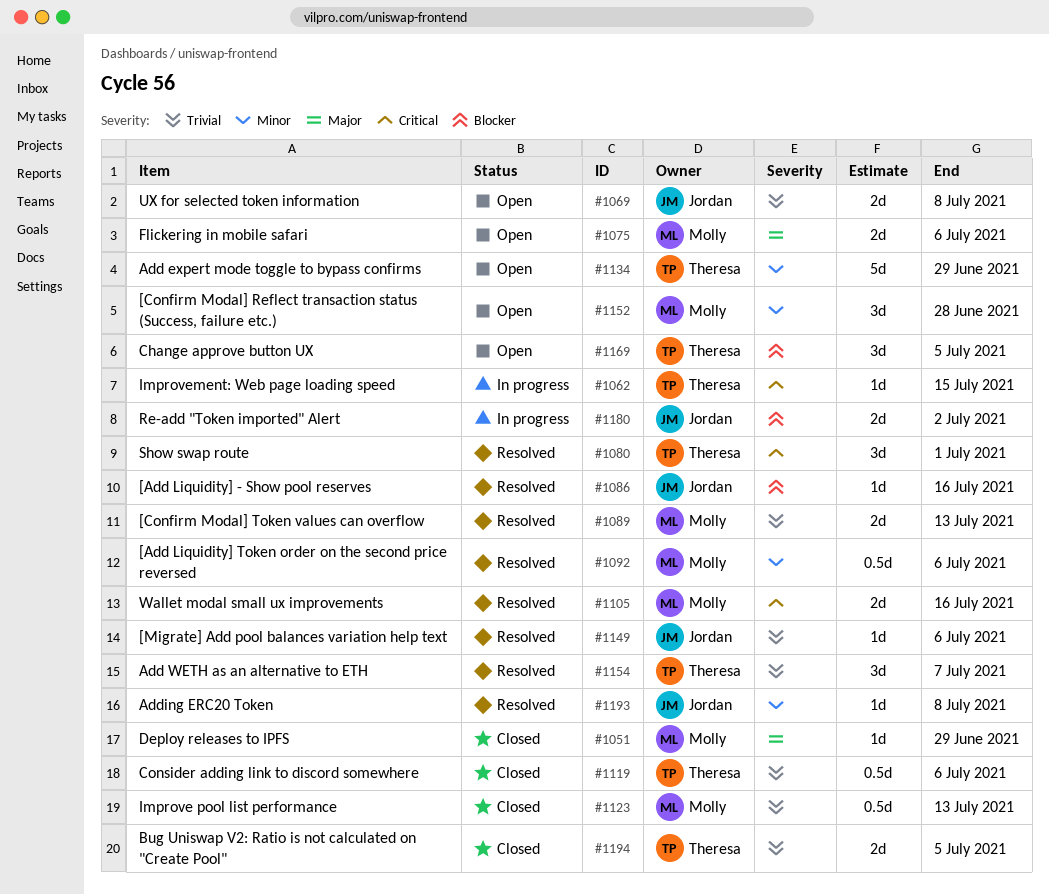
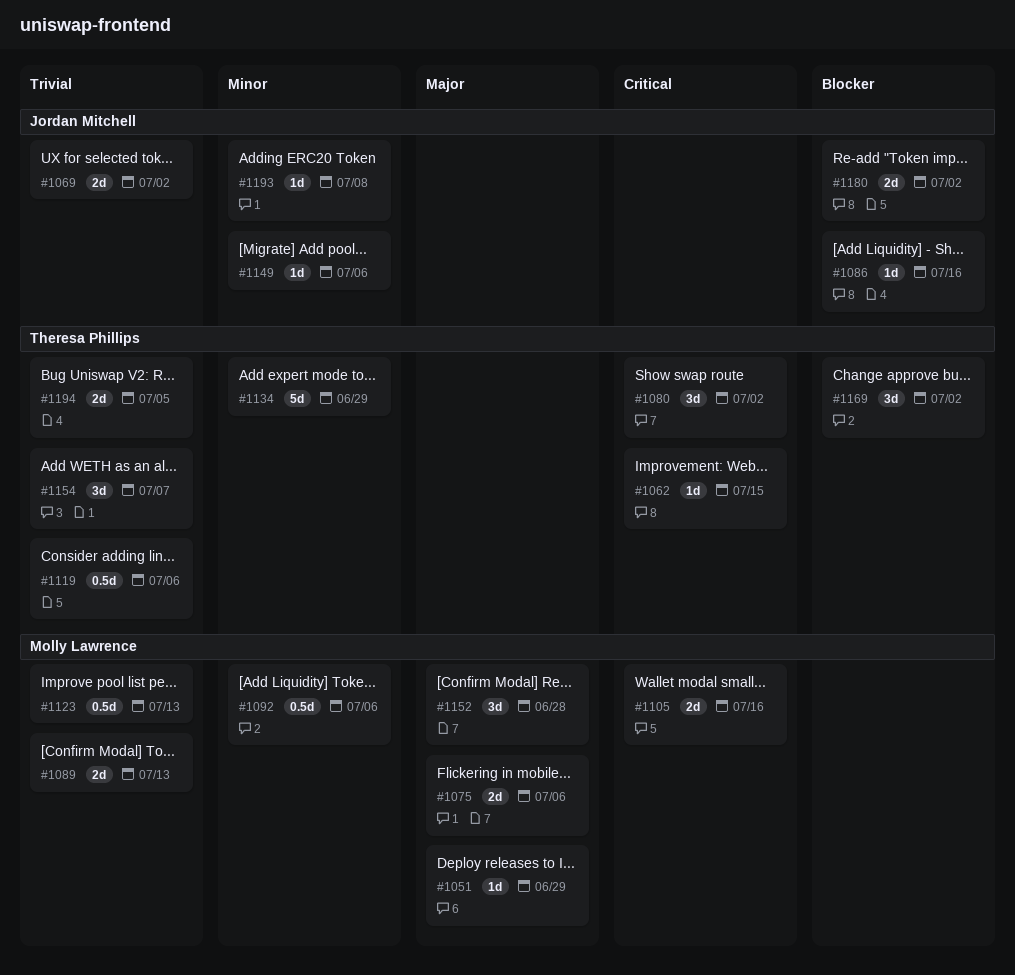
#1069, due: Jul 8 -> Jul 2
#1080, due: Jul 1 -> Jul 2
#1149, priority: Trivial -> Minor
#1152, priority: Minor -> Major
#1169, due: Jul 5 -> Jul 2

